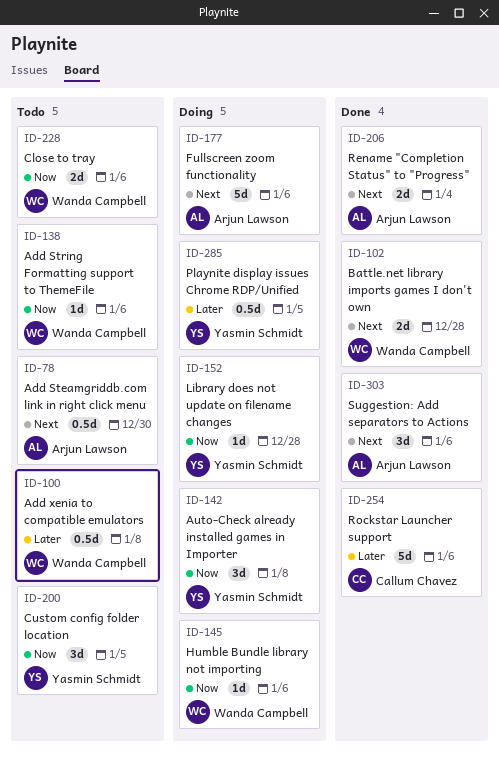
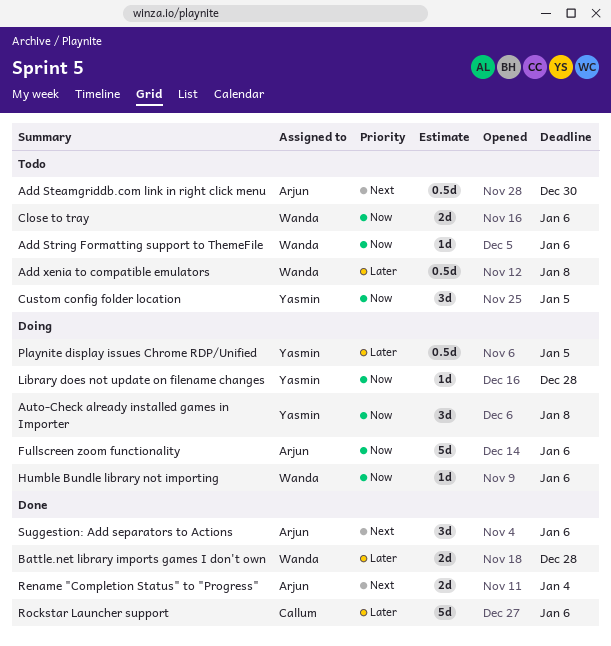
Battle.net library imports games I don't own, priority: Next -> Later
Fullscreen zoom functionality, priority: Next -> Now

